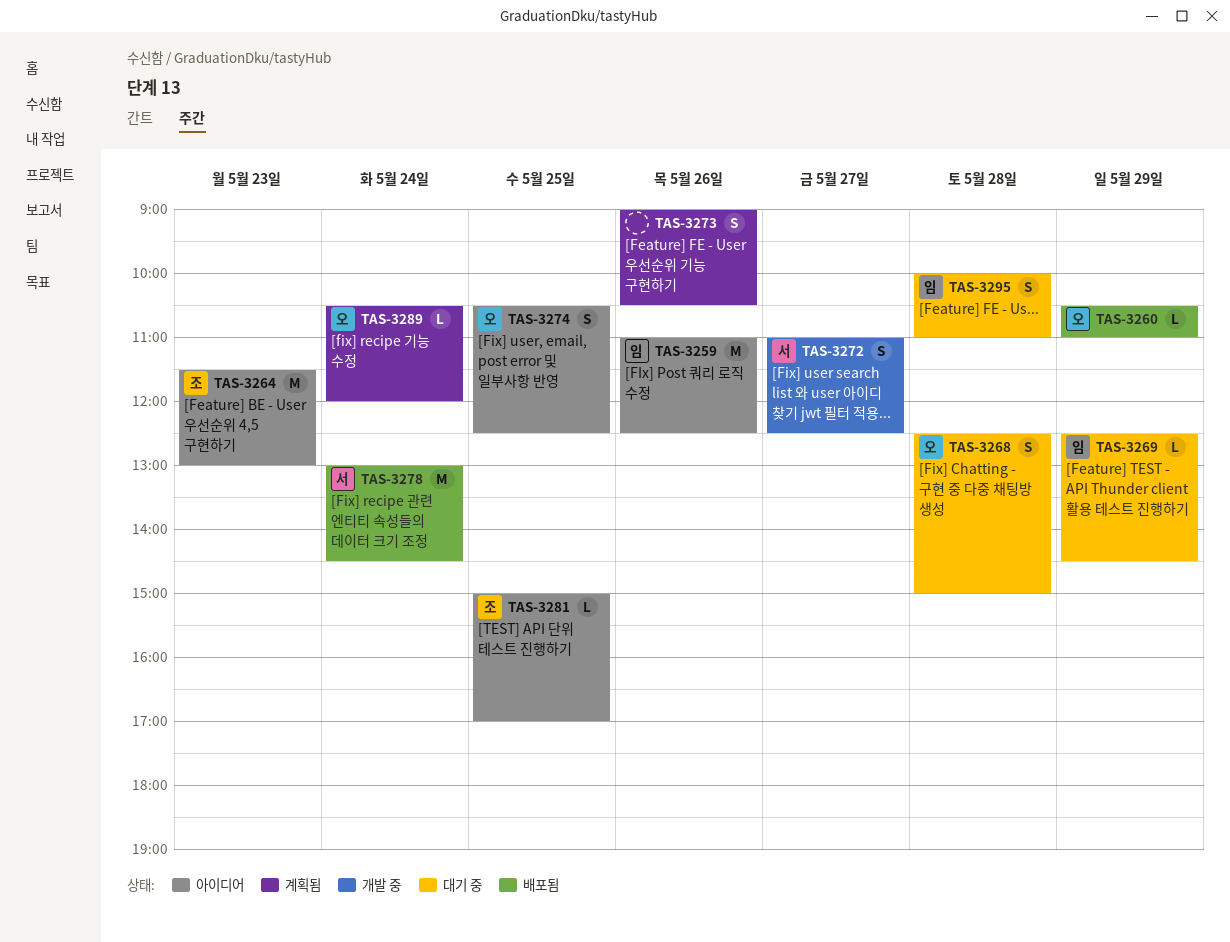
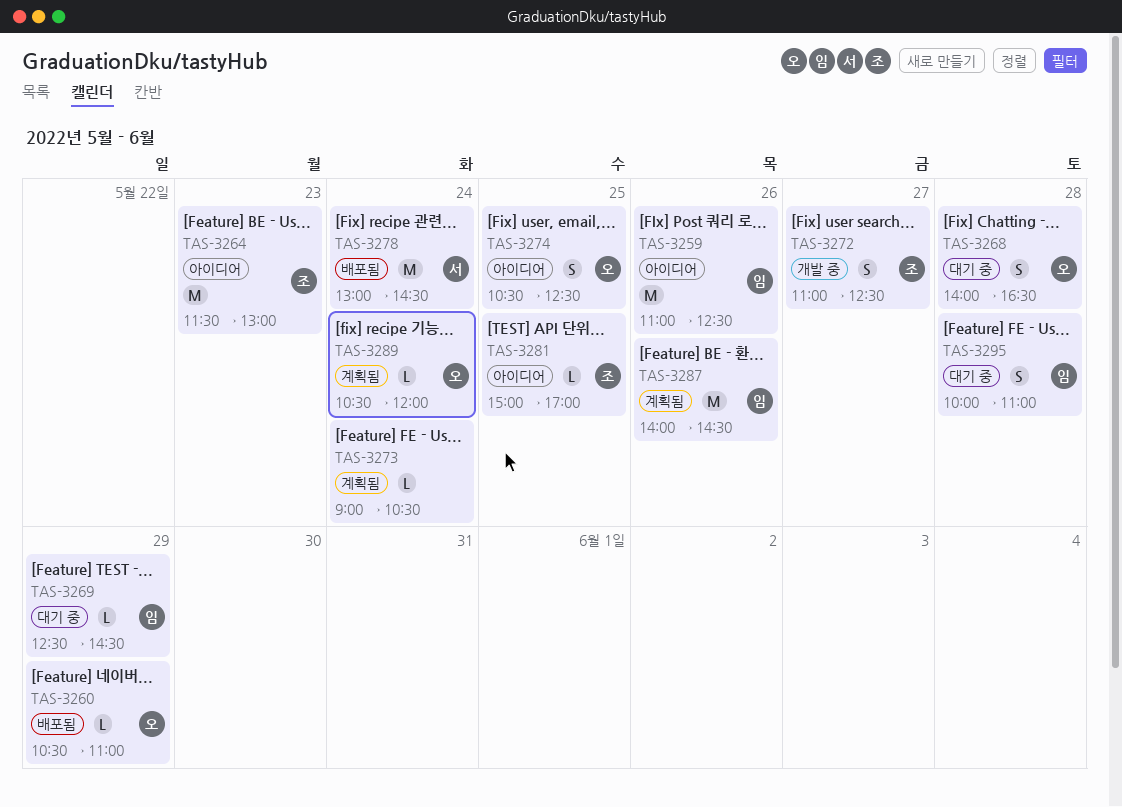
TAS-3268, begins: 12:30 -> 14:00
TAS-3268, ends: 15:00 -> 16:30
TAS-3272, owner: 서 -> 조
TAS-3273, estimate: S -> L
TAS-3273, day: May 26 -> May 24
TAS-3287: none -> present

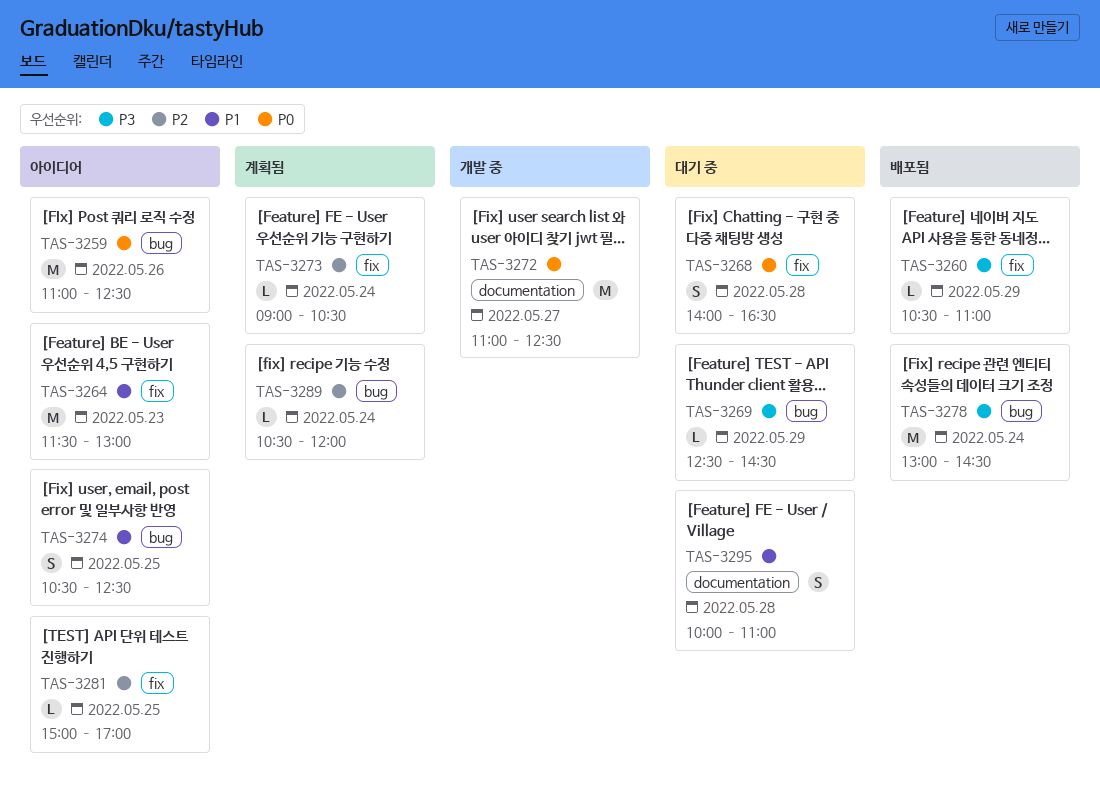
TAS-3272, estimate: S -> M
TAS-3287: present -> none

